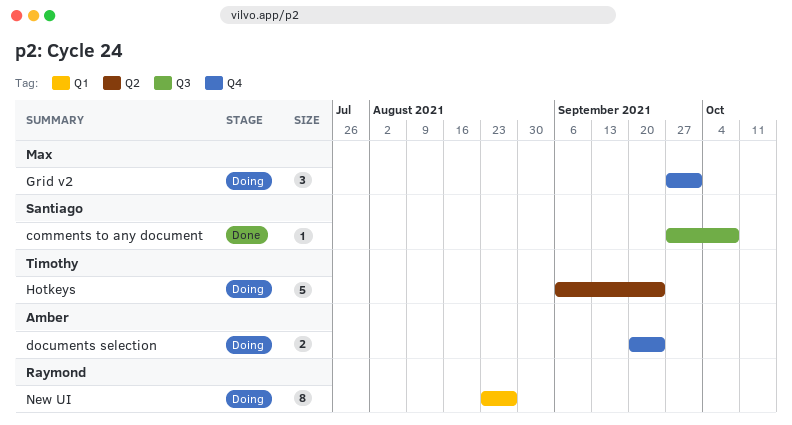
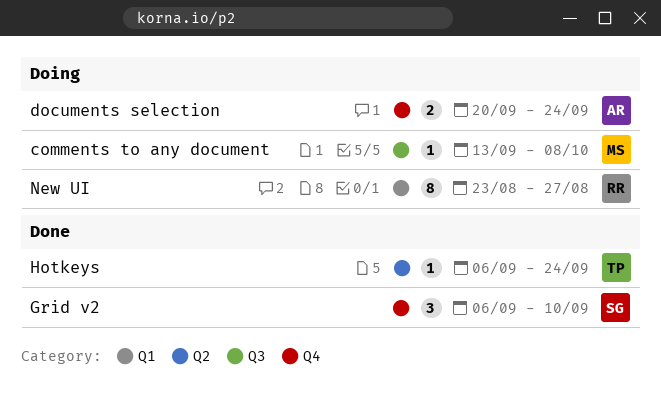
comments to any document, status: Done -> Doing
comments to any document, owner: Santiago -> Max
comments to any document, start: Sep 27 -> Sep 13
Grid v2, status: Doing -> Done
Grid v2, owner: Max -> Santiago
Grid v2, start: Sep 27 -> Sep 6
Grid v2, due: Oct 1 -> Sep 10
Hotkeys, status: Doing -> Done
Hotkeys, estimate: 5 -> 1

